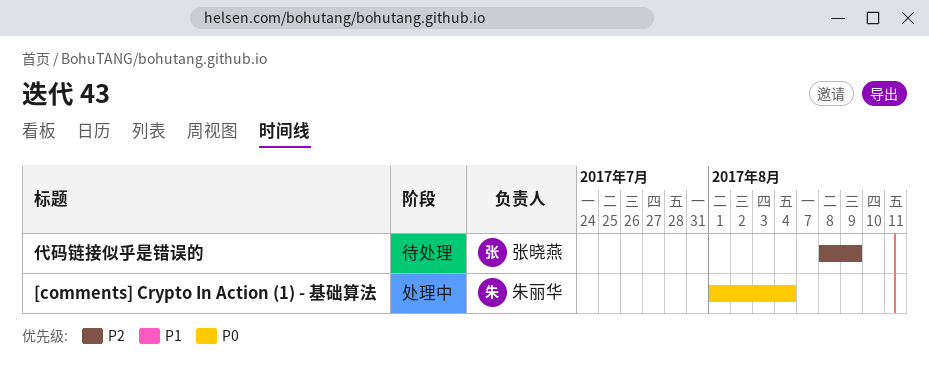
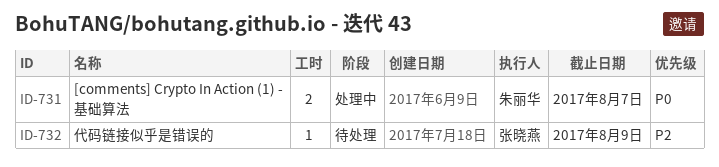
[comments] Crypto In Action (1) - 基础算法, due: Aug 4 -> Aug 7

